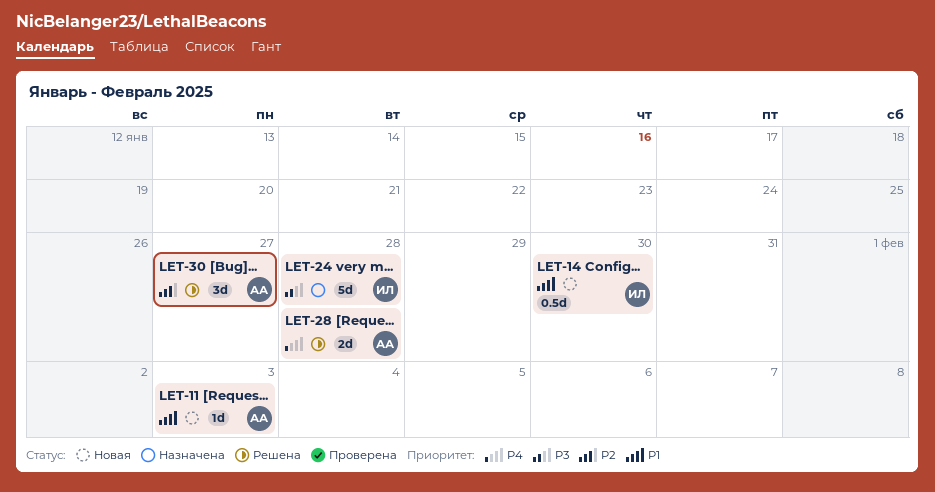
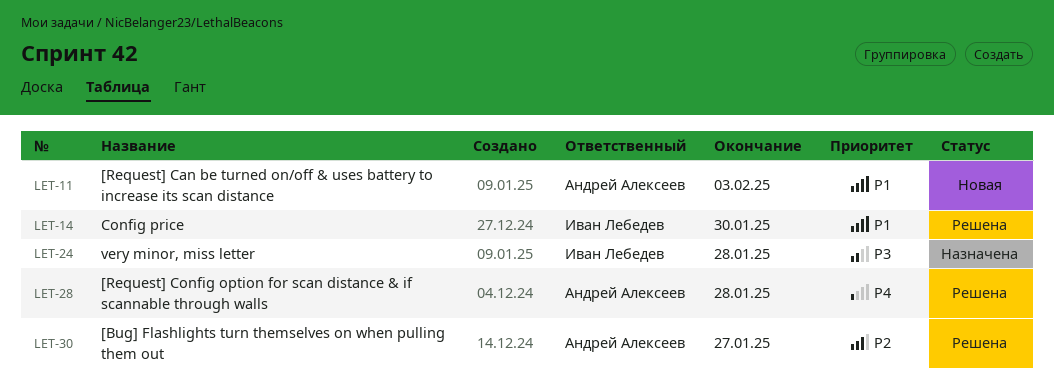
LET-14, status: Новая -> Решена

